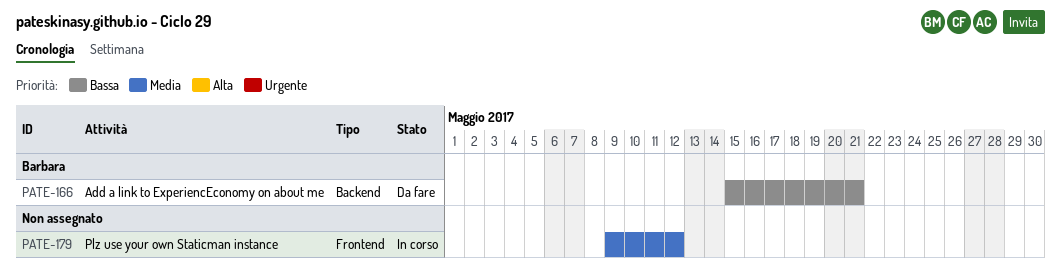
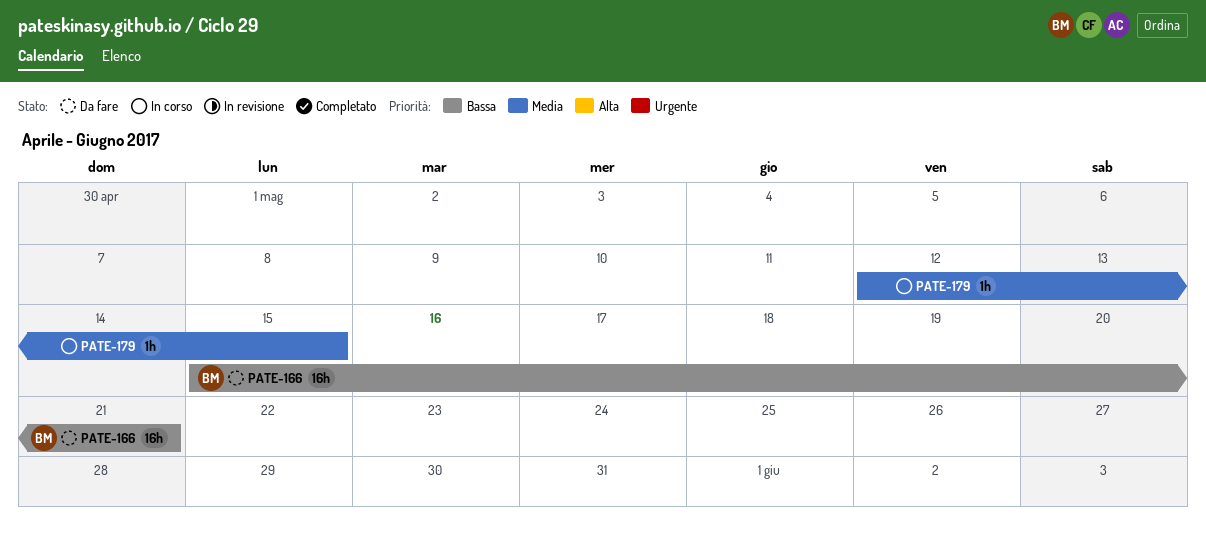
PATE-179, start: May 9 -> May 12
PATE-179, due: May 12 -> May 15

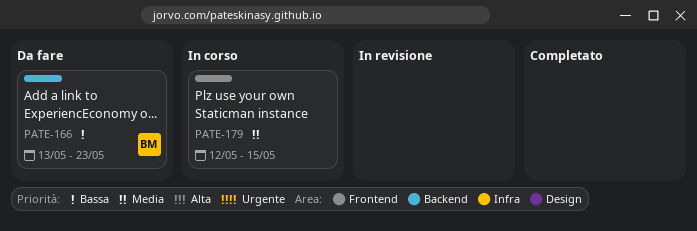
PATE-166, start: May 15 -> May 13
PATE-166, due: May 21 -> May 23

